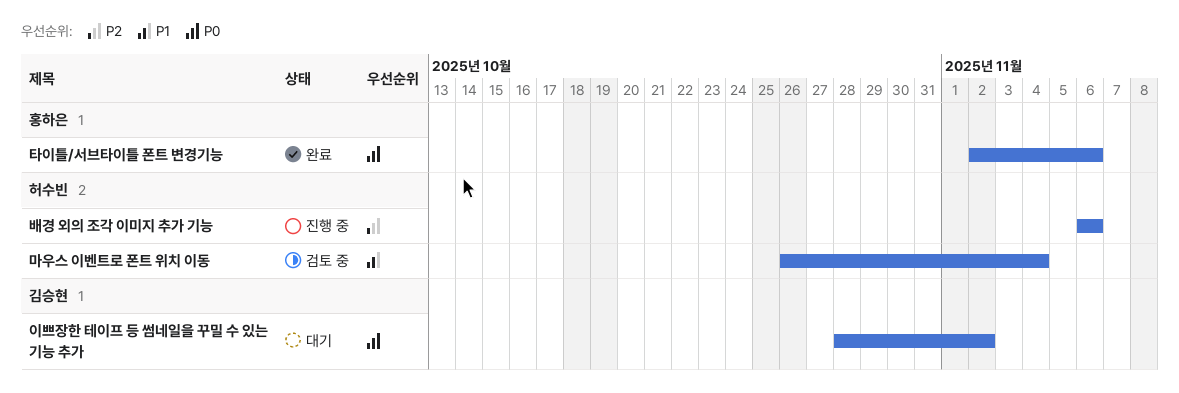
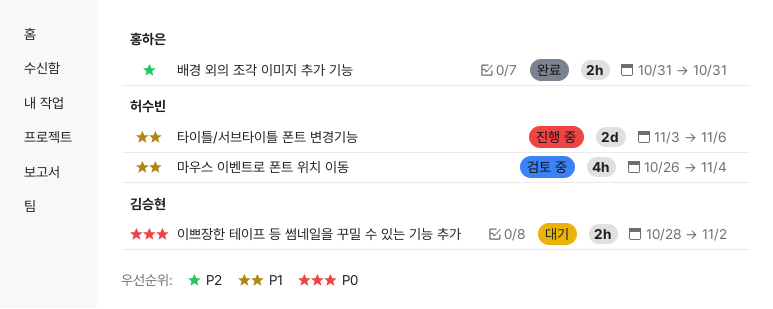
배경 외의 조각 이미지 추가 기능, status: 진행 중 -> 완료
배경 외의 조각 이미지 추가 기능, owner: 허수빈 -> 홍하은
배경 외의 조각 이미지 추가 기능, start: Nov 6 -> Oct 31
배경 외의 조각 이미지 추가 기능, due: Nov 6 -> Oct 31
타이틀/서브타이틀 폰트 변경기능, status: 완료 -> 진행 중
타이틀/서브타이틀 폰트 변경기능, owner: 홍하은 -> 허수빈
타이틀/서브타이틀 폰트 변경기능, priority: P0 -> P1
타이틀/서브타이틀 폰트 변경기능, start: Nov 2 -> Nov 3

